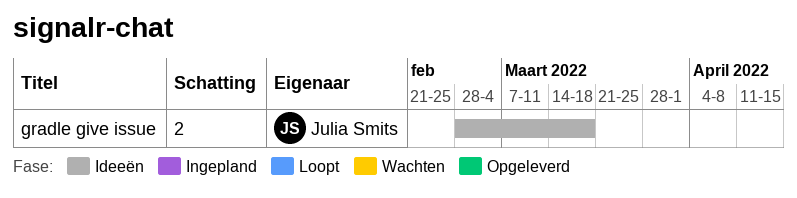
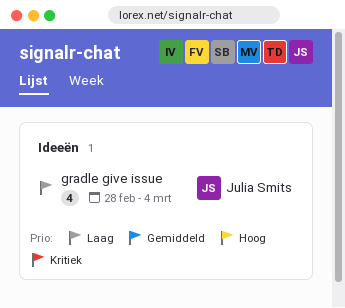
gradle give issue, estimate: 2 -> 4
gradle give issue, due: Mar 18 -> Mar 4

